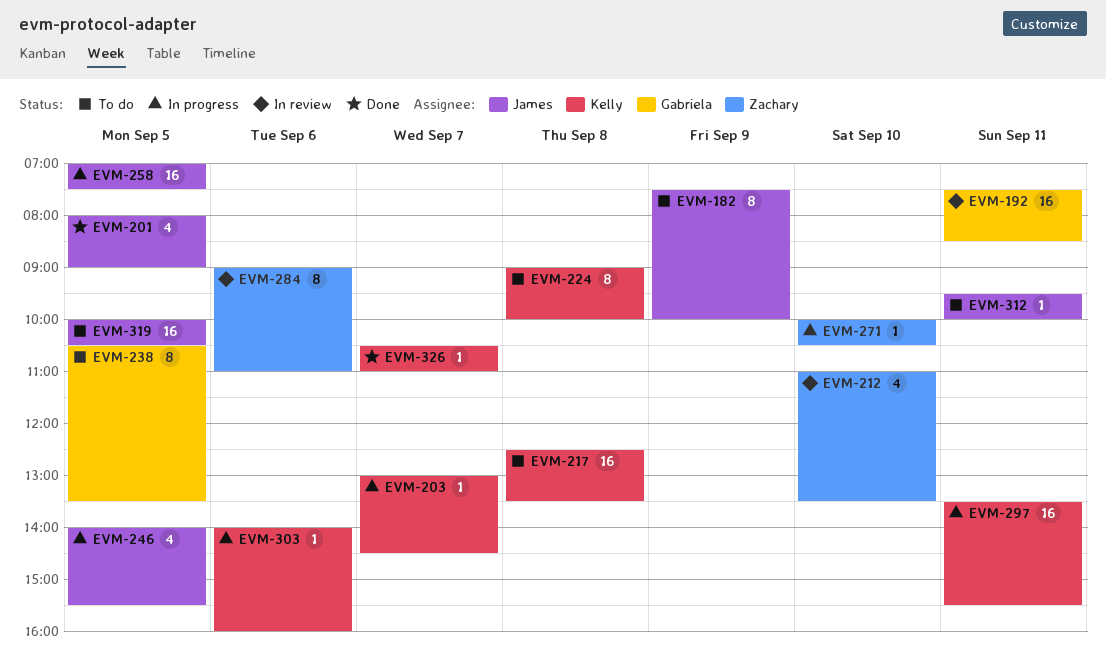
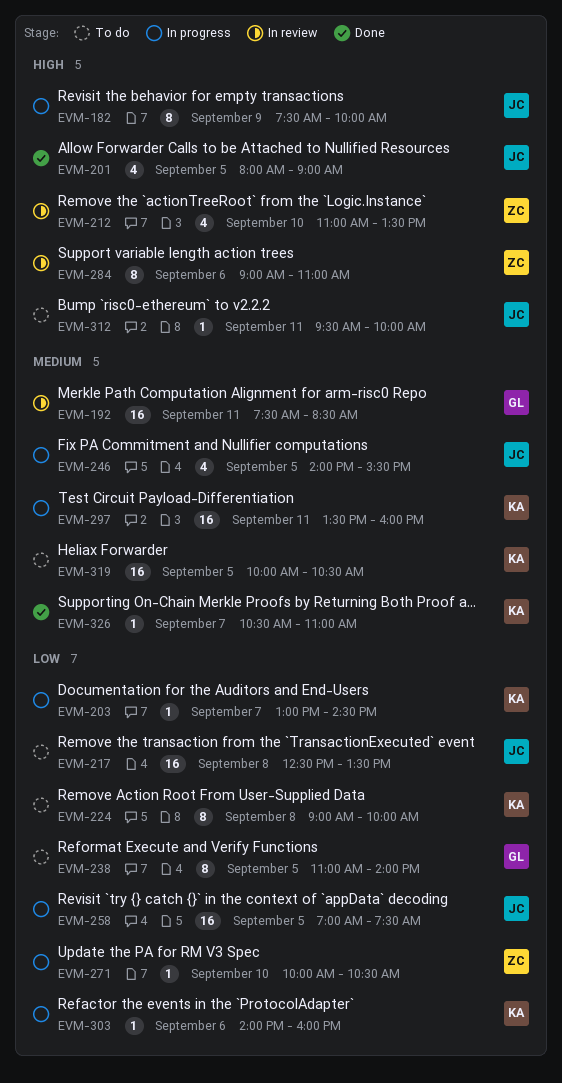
EVM-182, status: To do -> In progress
EVM-217, owner: Kelly -> James
EVM-238, begins: 10:30 -> 11:00
EVM-238, ends: 13:30 -> 14:00
EVM-297, ends: 15:30 -> 16:00
EVM-319, owner: James -> Kelly

